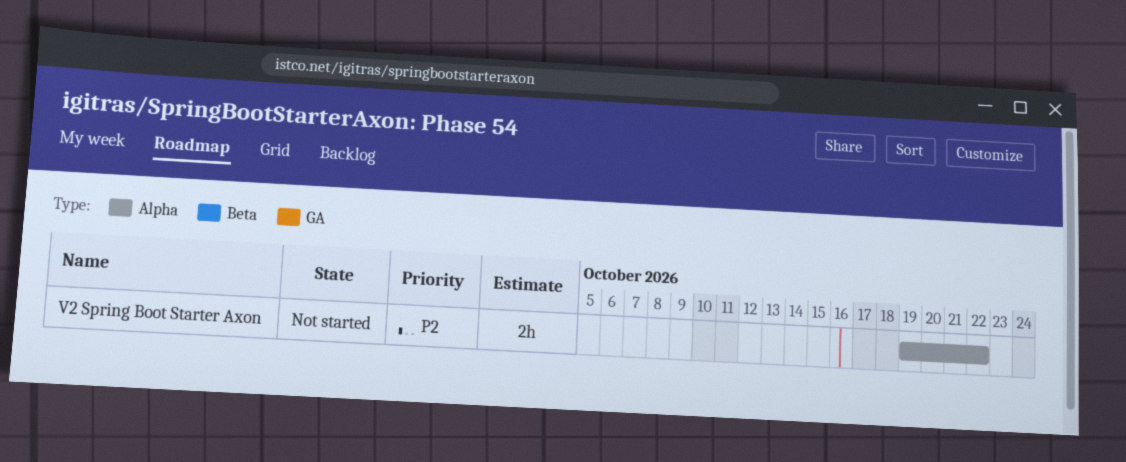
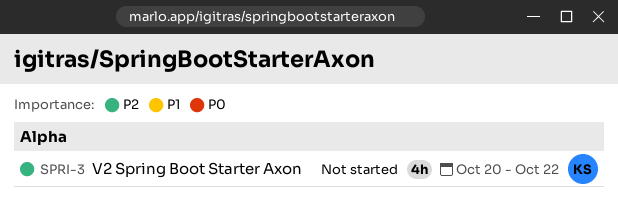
V2 Spring Boot Starter Axon, estimate: 2h -> 4h
V2 Spring Boot Starter Axon, start: Oct 19 -> Oct 20

